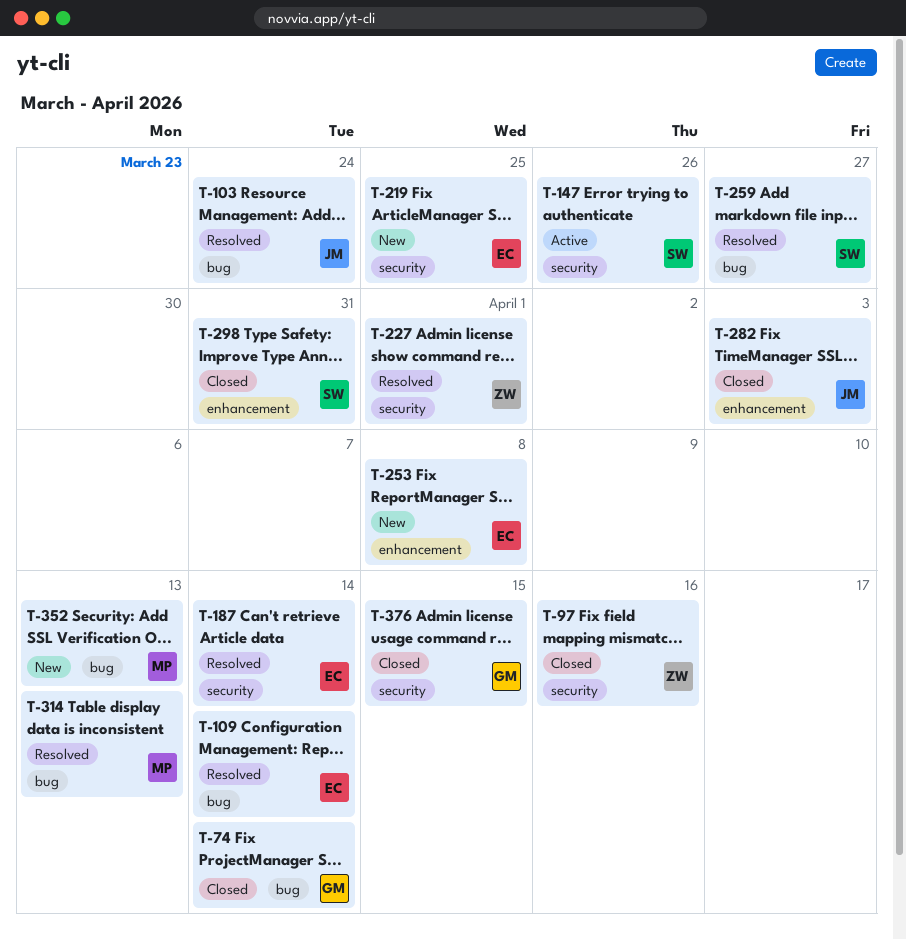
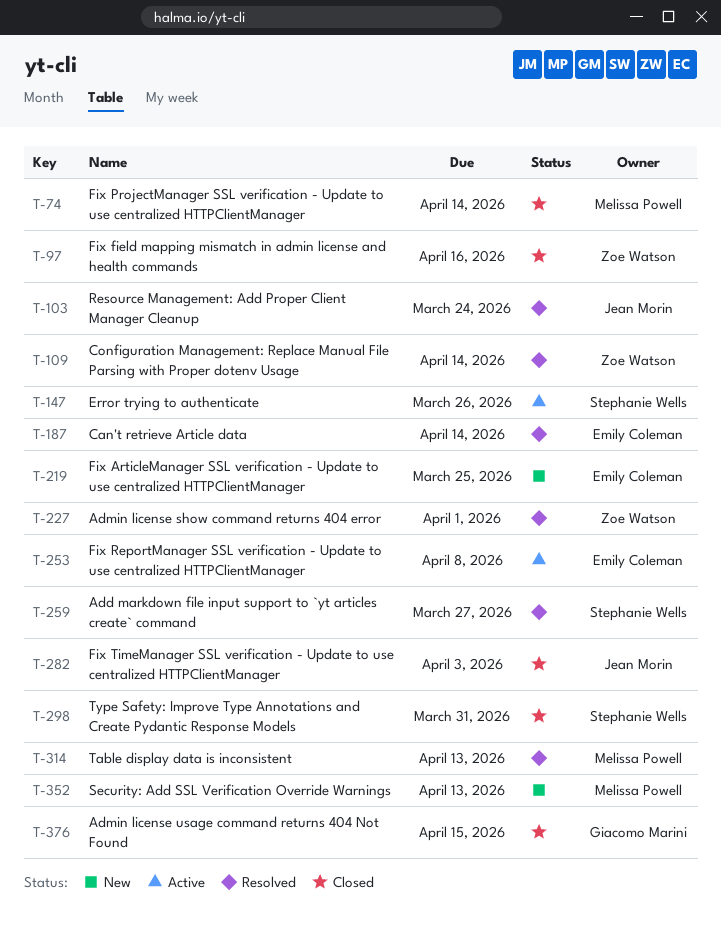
T-74, owner: Giacomo Marini -> Melissa Powell
T-109, owner: Emily Coleman -> Zoe Watson
T-253, status: New -> Active

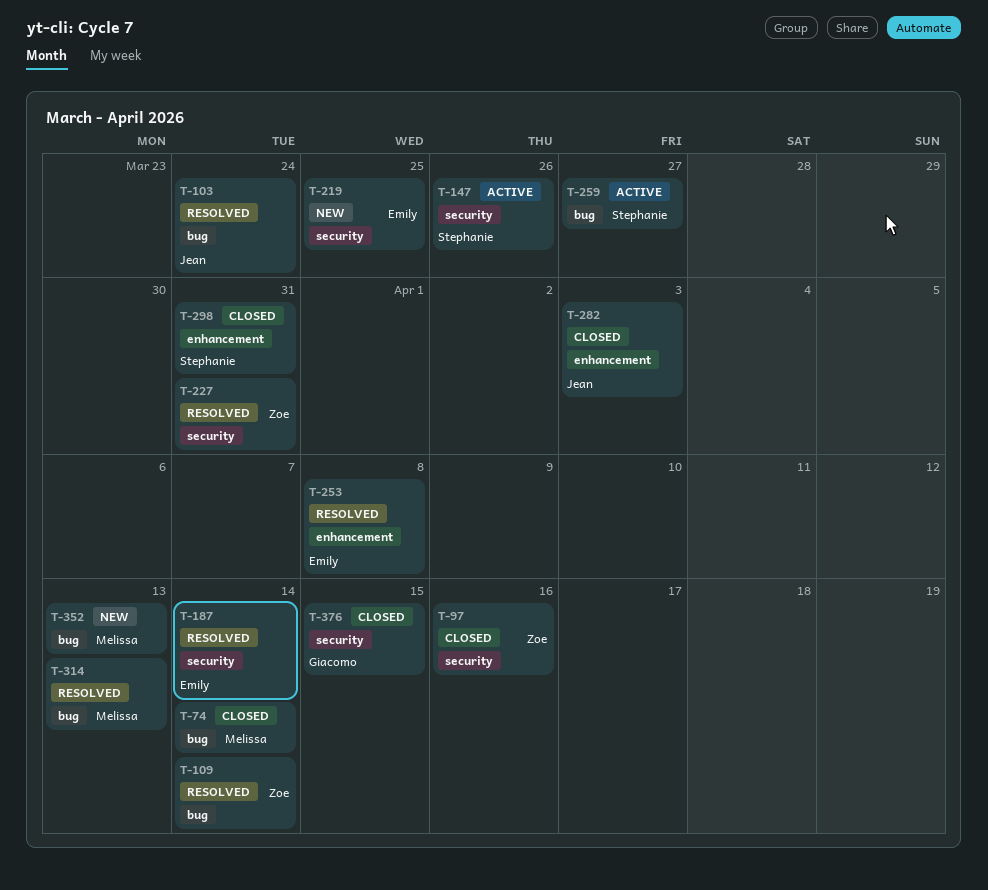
T-227, due: Apr 1 -> Mar 31
T-253, status: Active -> Resolved
T-259, status: Resolved -> Active

